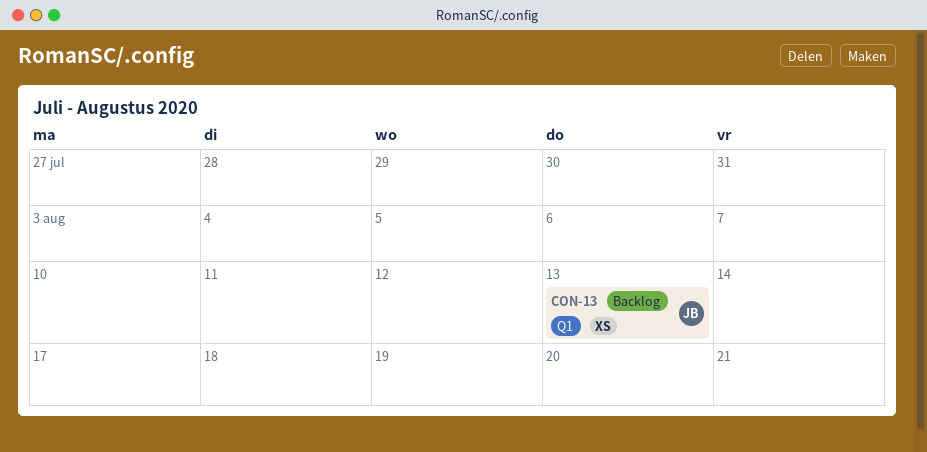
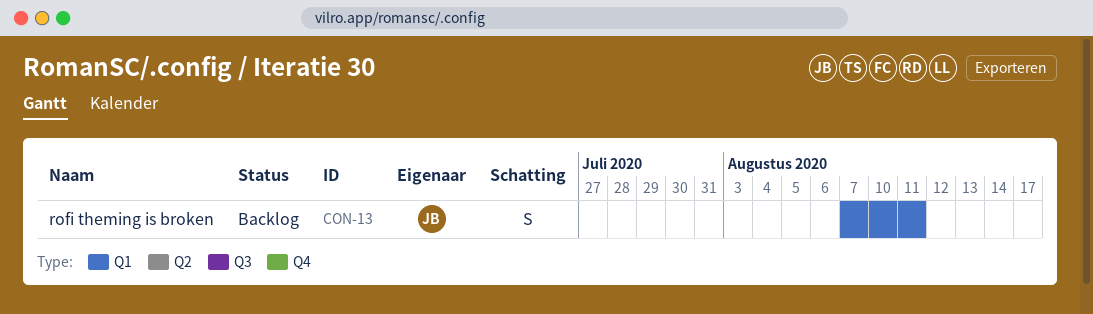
CON-13, estimate: XS -> S
CON-13, due: Aug 13 -> Aug 11

